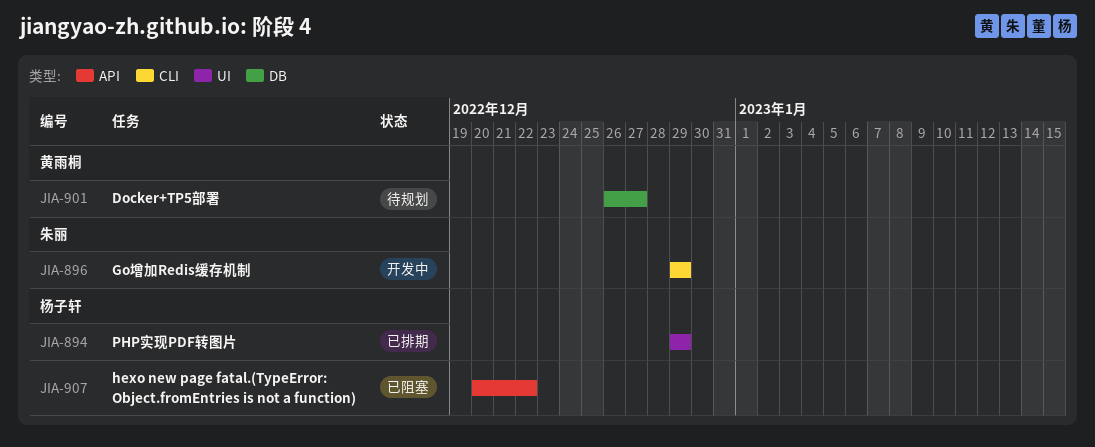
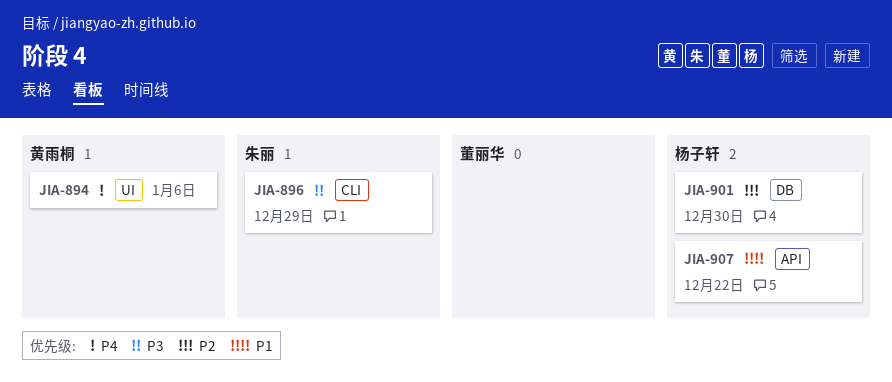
JIA-894, owner: 杨子轩 -> 黄雨桐
JIA-894, due: Dec 29 -> Jan 6
JIA-901, owner: 黄雨桐 -> 杨子轩
JIA-901, due: Dec 27 -> Dec 30

